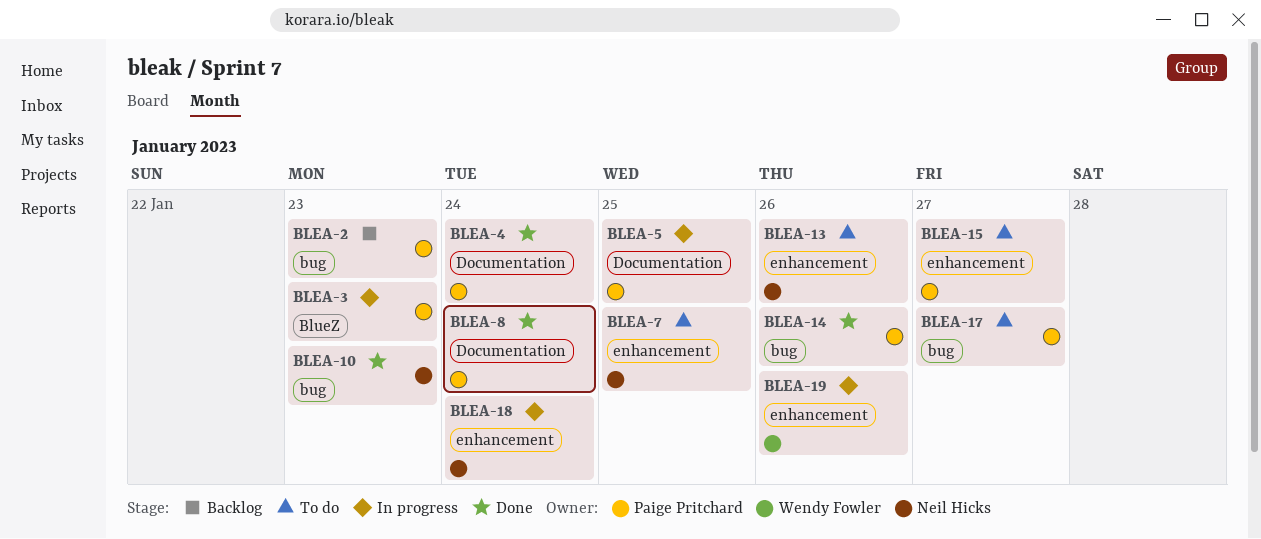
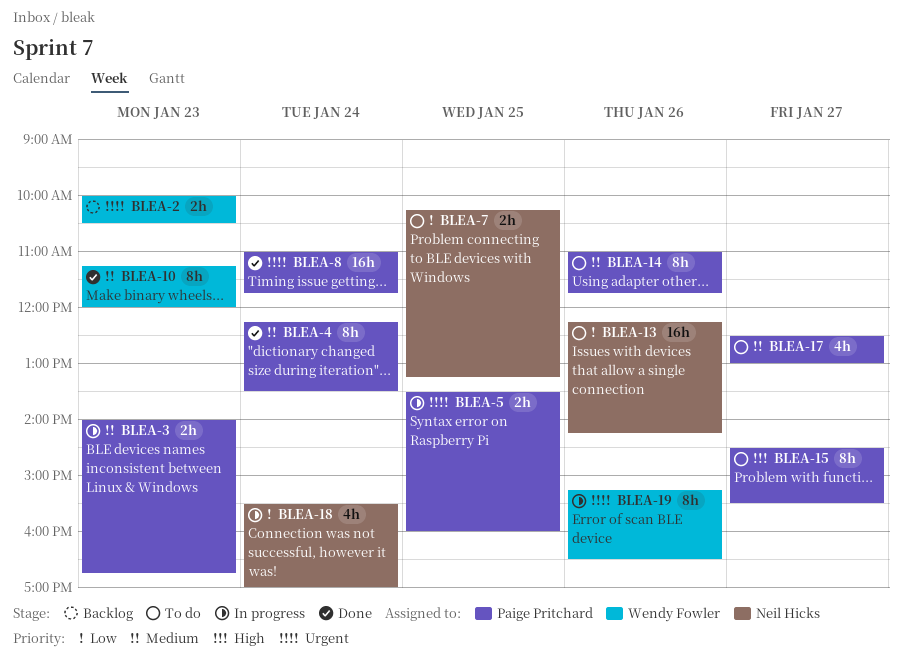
BLEA-2, owner: Paige Pritchard -> Wendy Fowler
BLEA-10, owner: Neil Hicks -> Wendy Fowler
BLEA-14, status: Done -> To do

